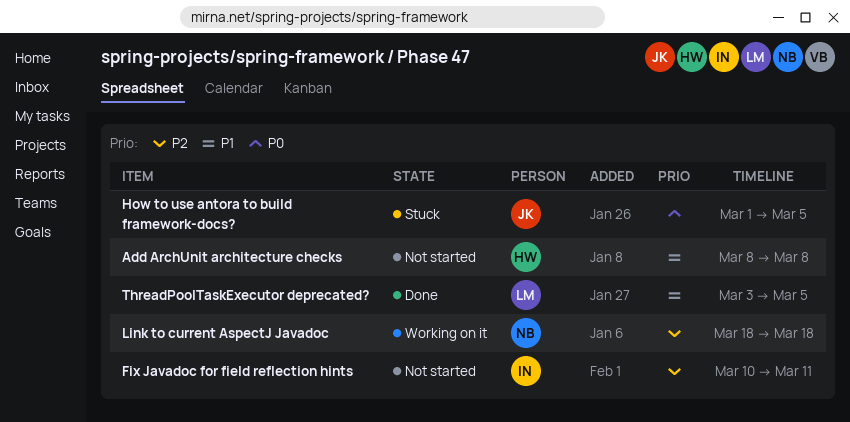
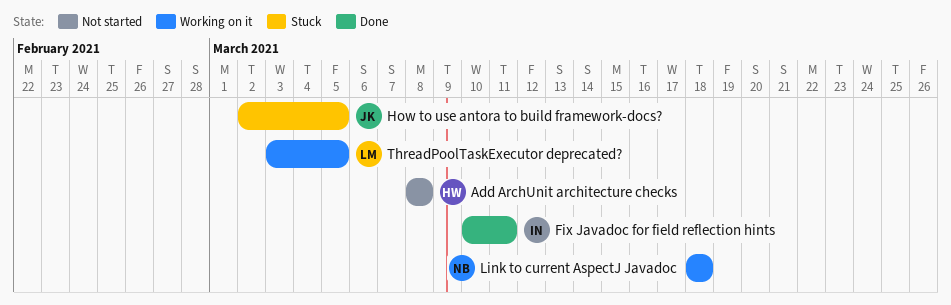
Fix Javadoc for field reflection hints, status: Not started -> Done
How to use antora to build framework-docs?, start: Mar 1 -> Mar 2
ThreadPoolTaskExecutor deprecated?, status: Done -> Working on it

